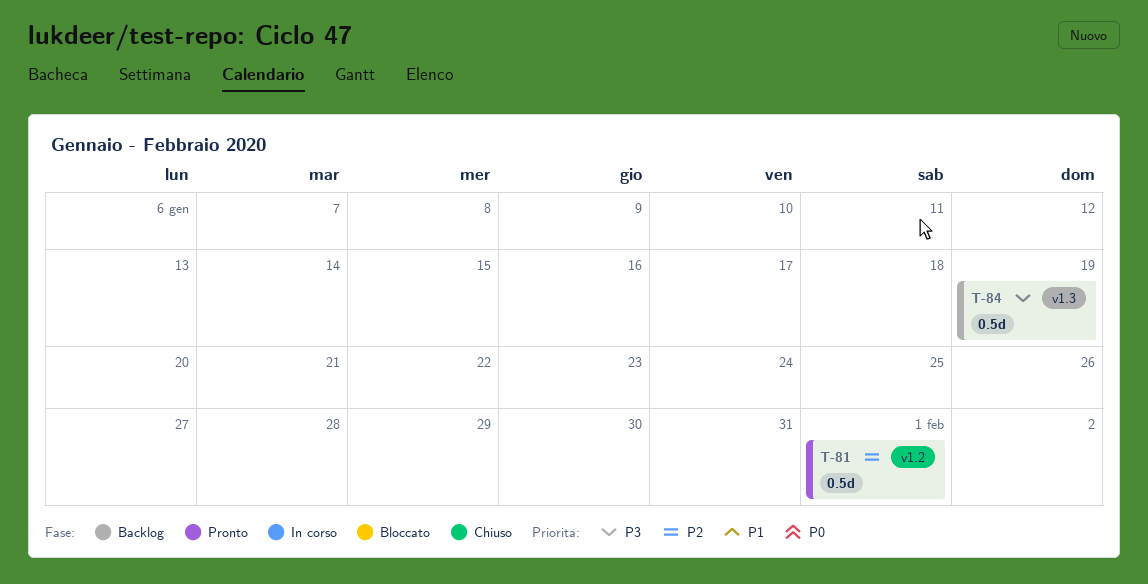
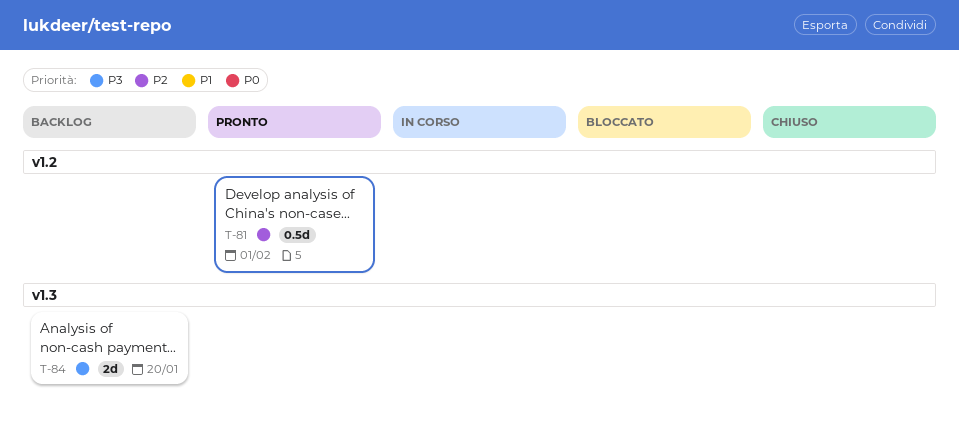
T-84, estimate: 0.5d -> 2d
T-84, due: Jan 19 -> Jan 20

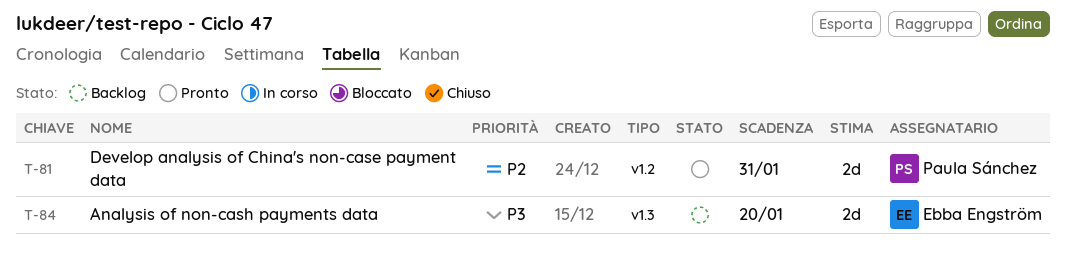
T-81, estimate: 0.5d -> 2d
T-81, due: Feb 1 -> Jan 31

